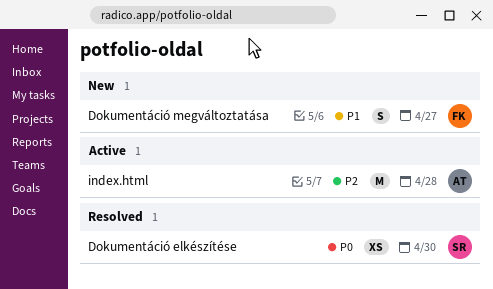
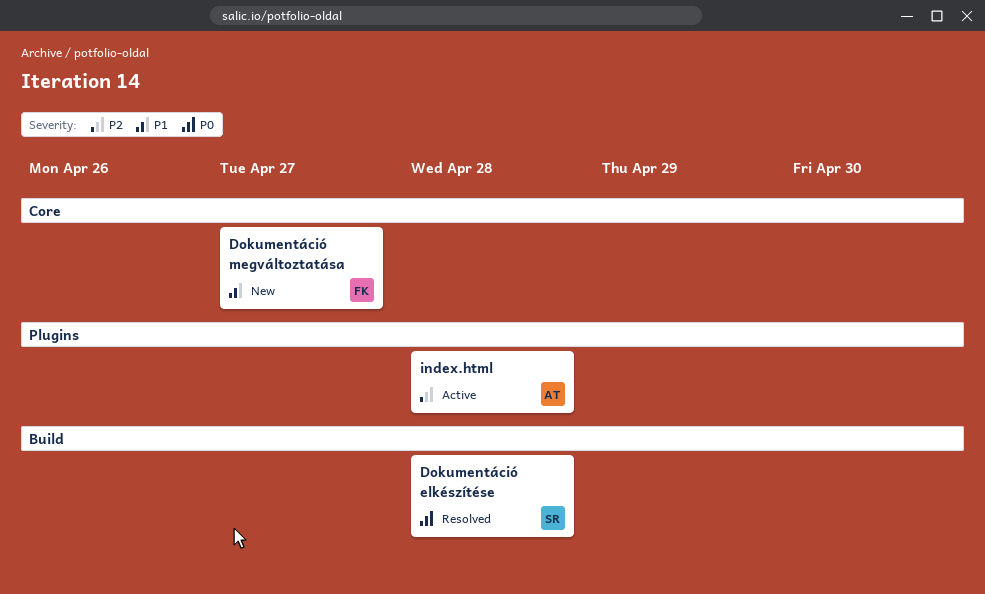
Dokumentáció elkészítése, due: Apr 30 -> Apr 28

